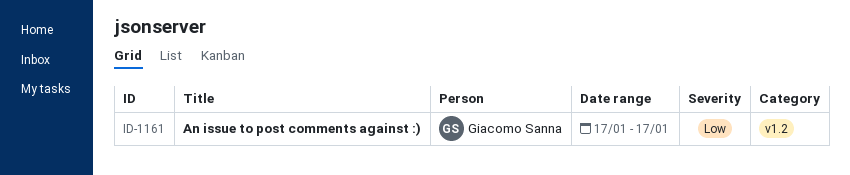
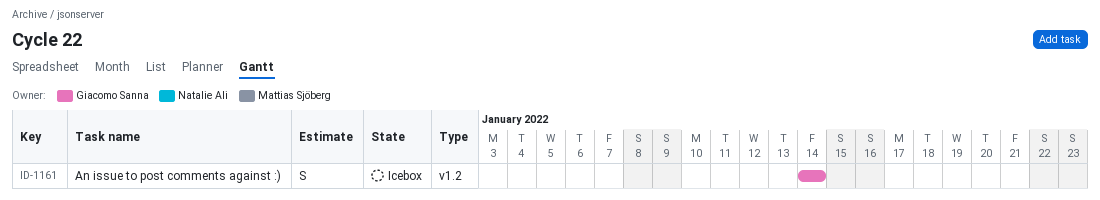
ID-1161, start: Jan 17 -> Jan 14
ID-1161, due: Jan 17 -> Jan 14

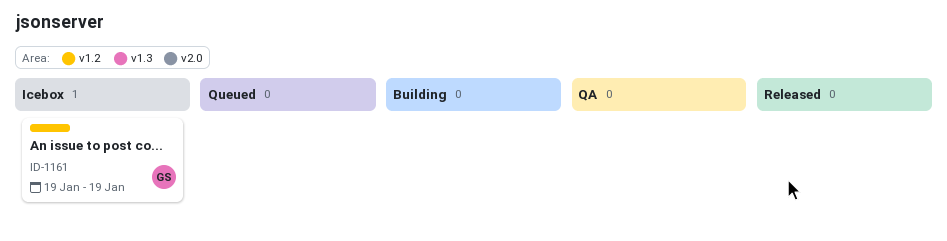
ID-1161, start: Jan 14 -> Jan 19
ID-1161, due: Jan 14 -> Jan 19

